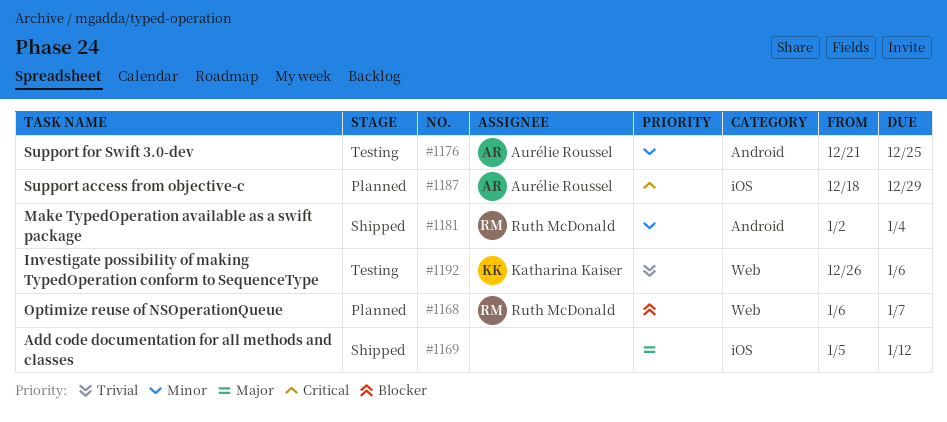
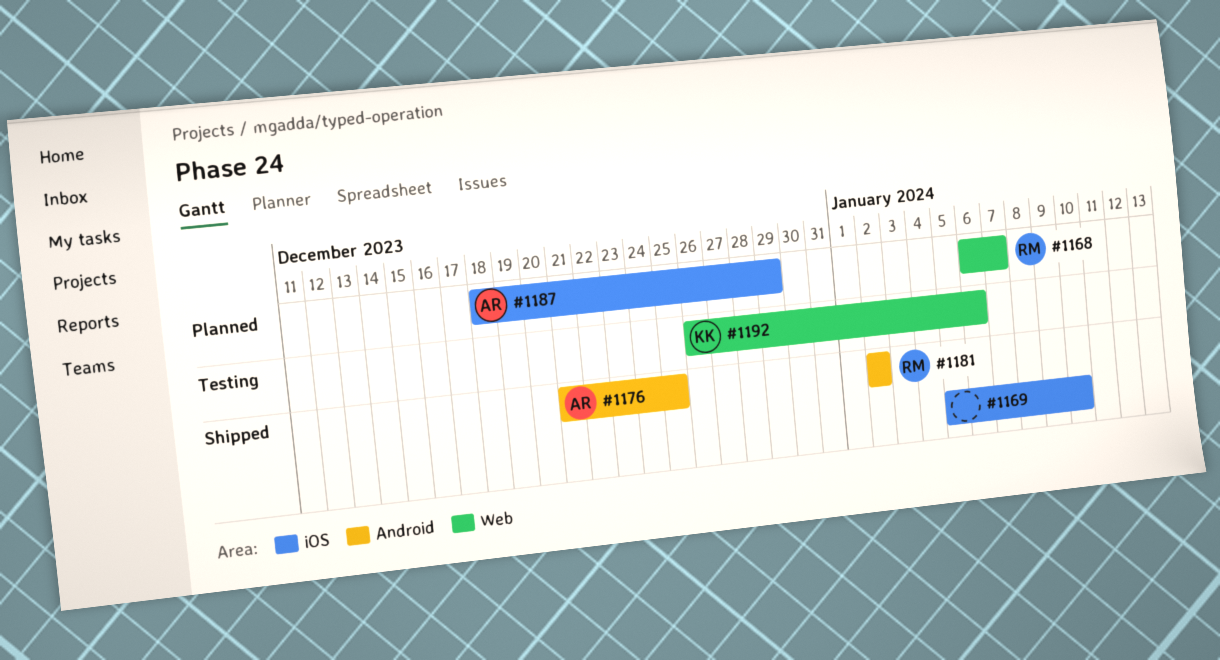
#1169, due: Jan 12 -> Jan 10
#1176, status: Testing -> Shipped
#1181, due: Jan 4 -> Jan 2

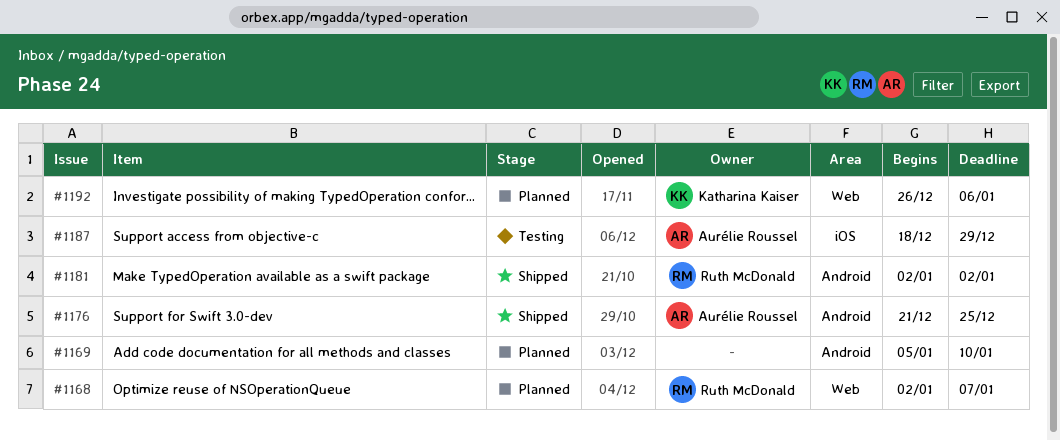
#1168, start: Jan 6 -> Jan 2
#1169, status: Shipped -> Planned
#1169, label: iOS -> Android
#1187, status: Planned -> Testing
#1192, status: Testing -> Planned

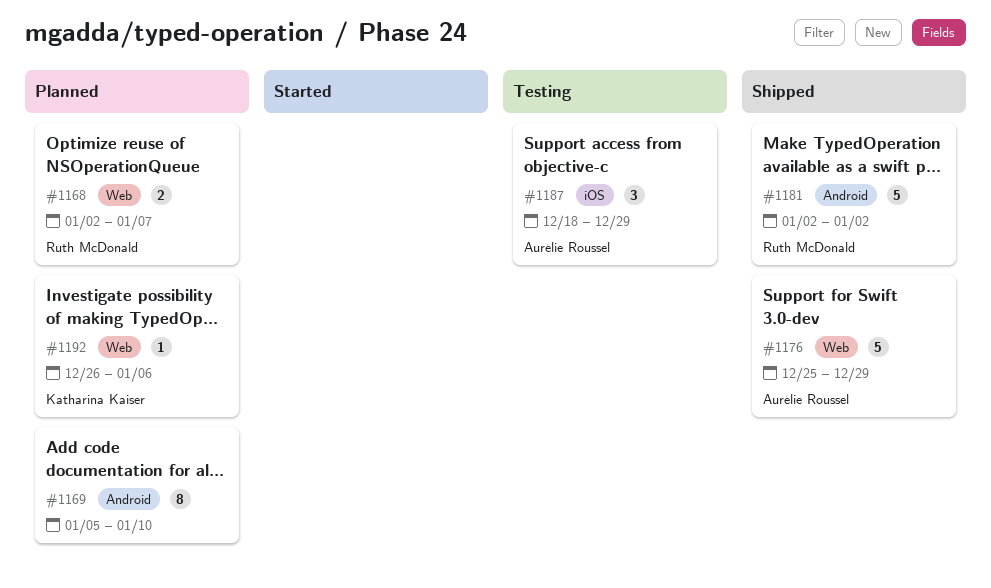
#1176, label: Android -> Web
#1176, start: Dec 21 -> Dec 25
#1176, due: Dec 25 -> Dec 29

